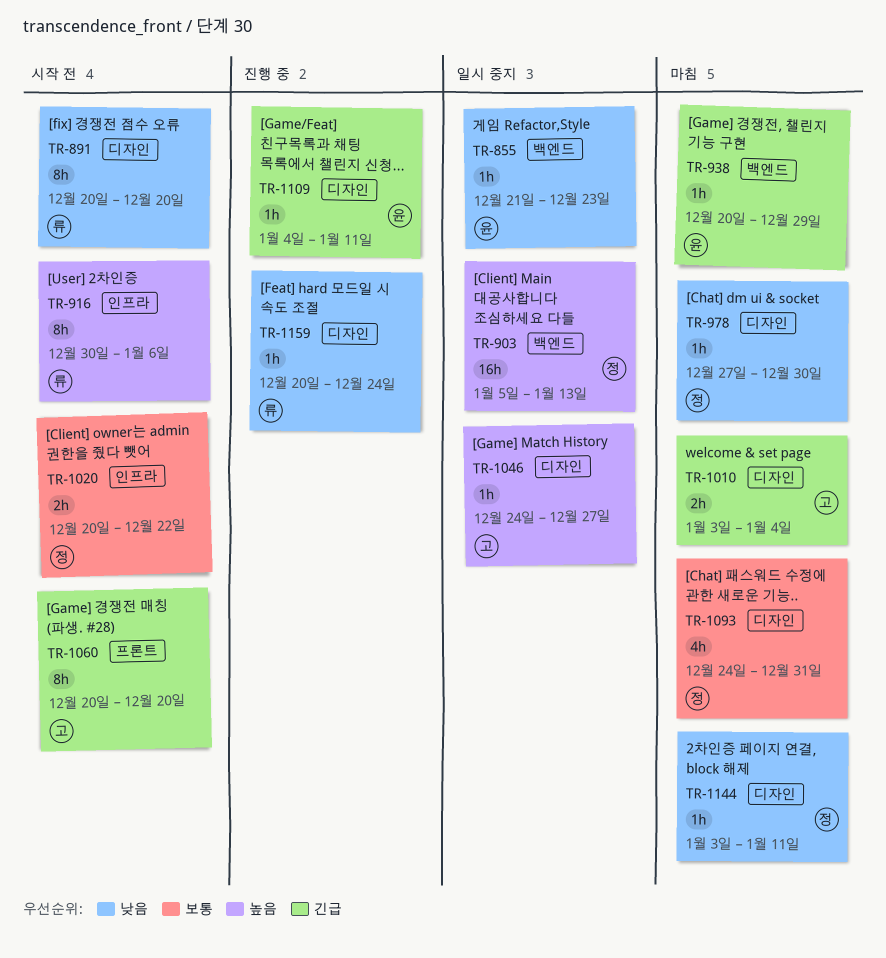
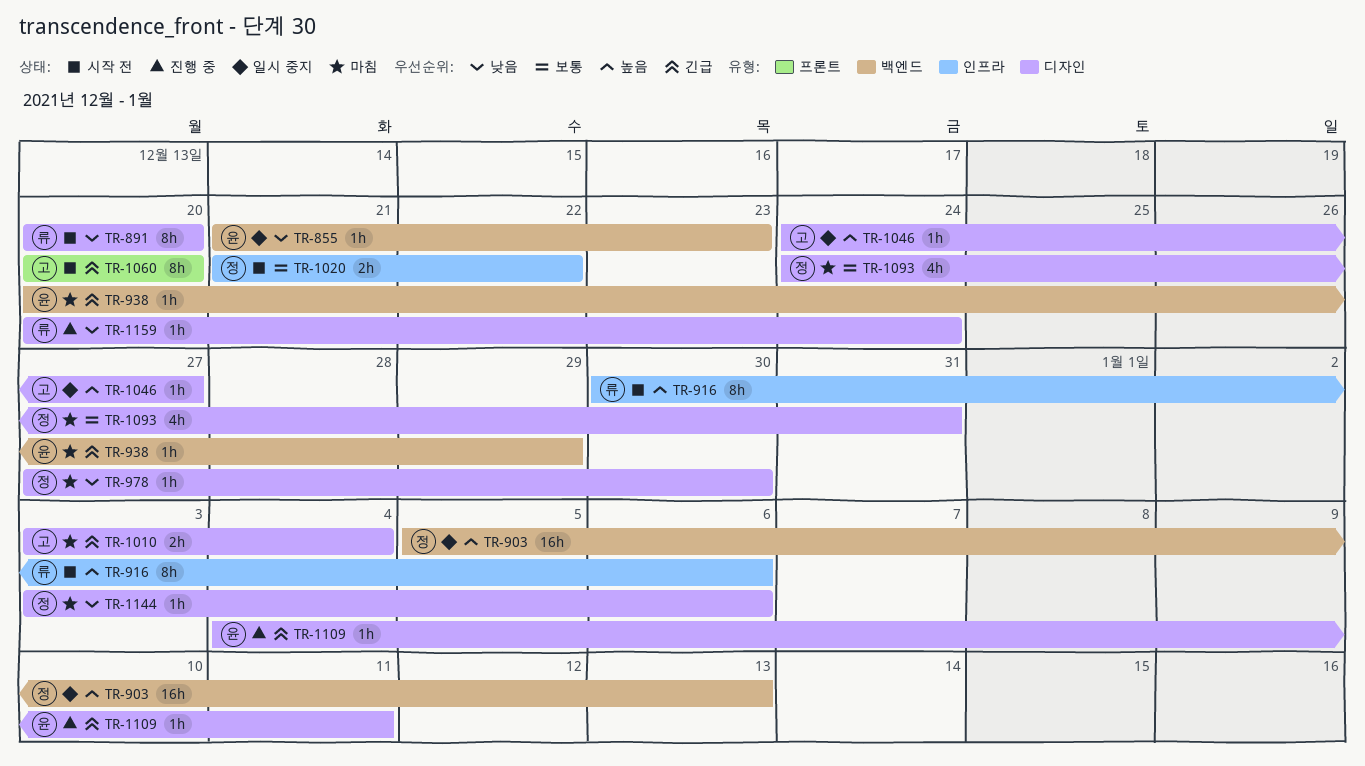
TR-1020, start: Dec 20 -> Dec 21
TR-1144, due: Jan 11 -> Jan 6

